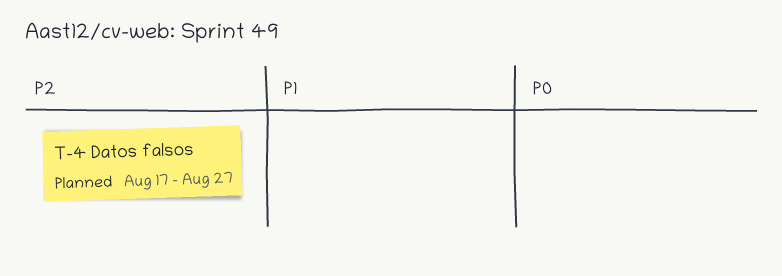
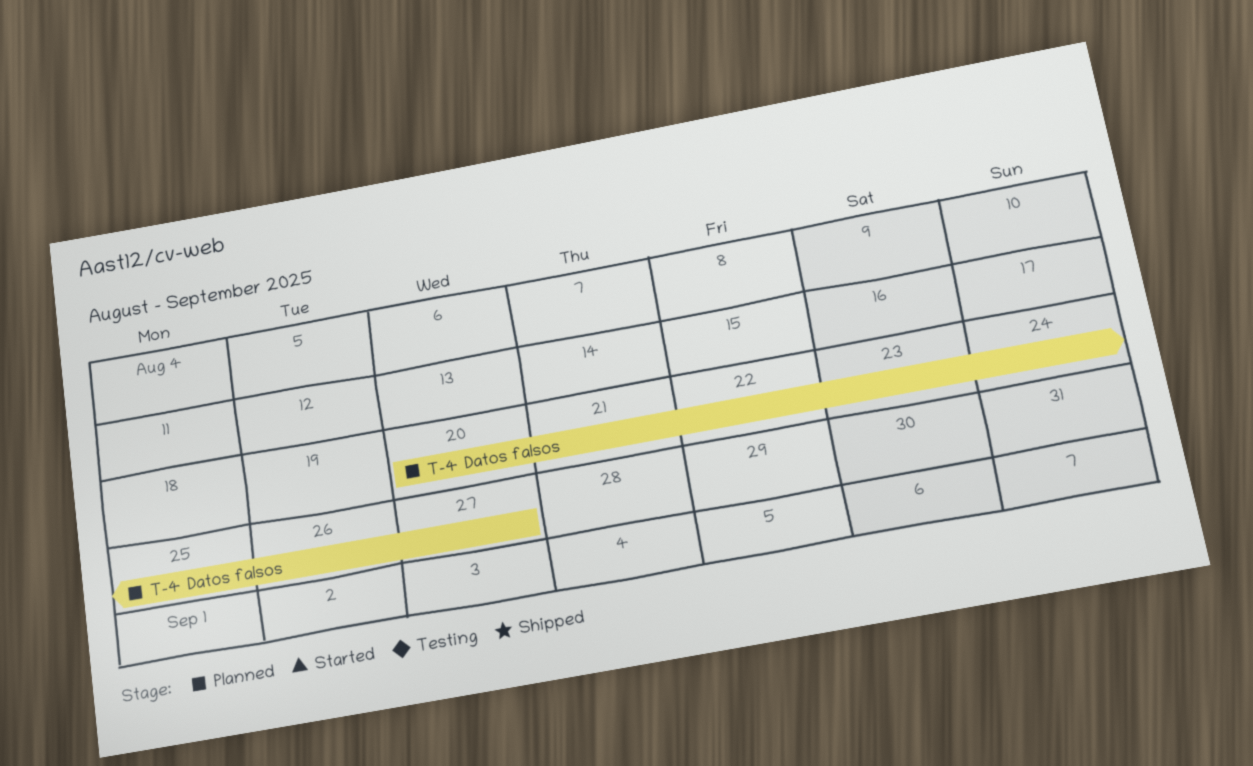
T-4, start: Aug 17 -> Aug 20

